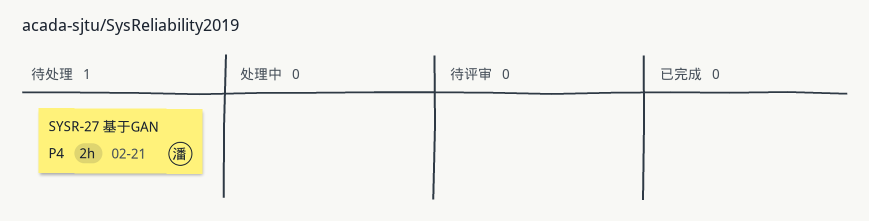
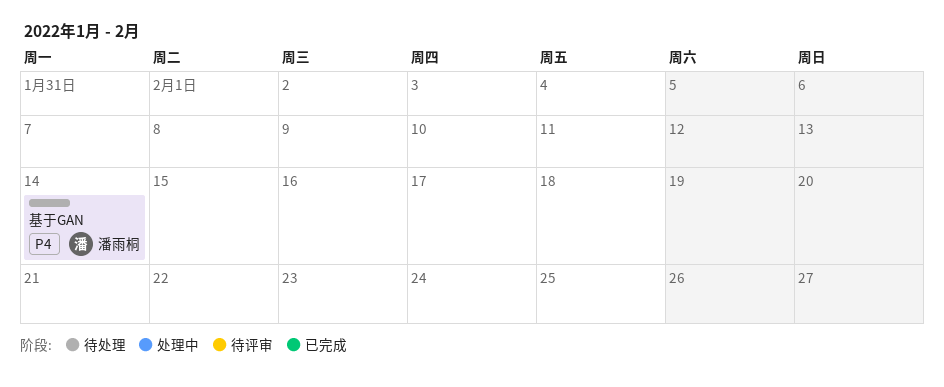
基于GAN, due: Feb 21 -> Feb 14

